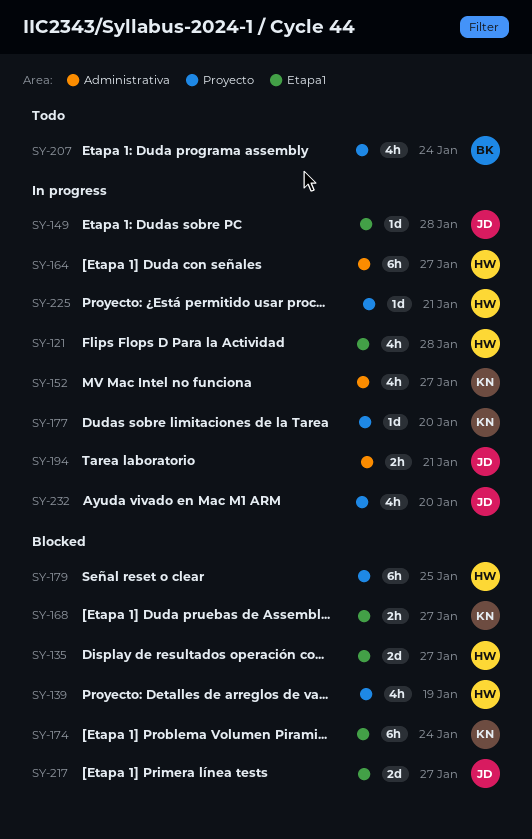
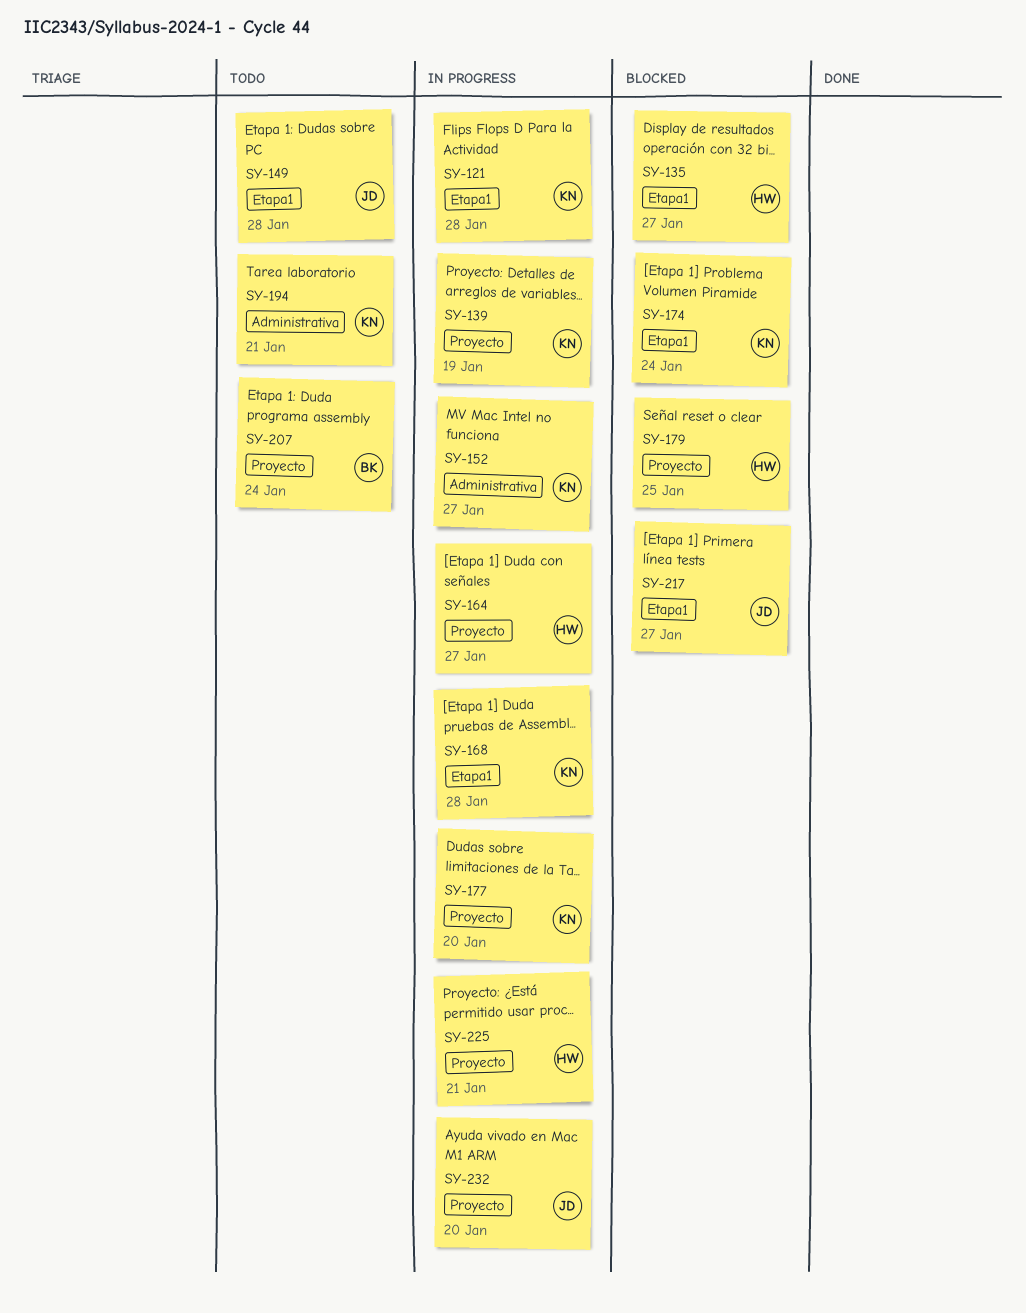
SY-121, owner: HW -> KN
SY-139, status: Blocked -> In progress
SY-139, owner: HW -> KN
SY-149, status: In progress -> Todo
SY-164, label: Administrativa -> Proyecto
SY-168, status: Blocked -> In progress
SY-168, due: Jan 27 -> Jan 28
SY-194, status: In progress -> Todo
SY-194, owner: JD -> KN

